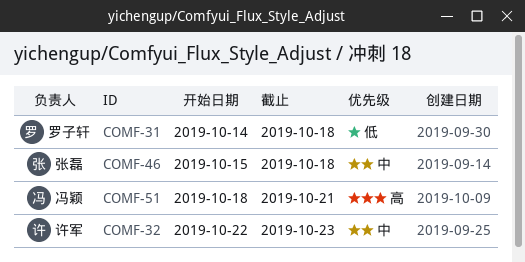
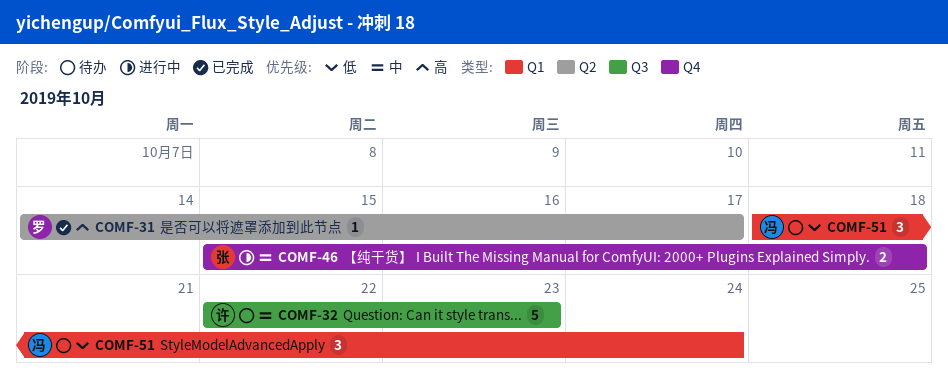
COMF-31, priority: 低 -> 高
COMF-31, due: Oct 18 -> Oct 17
COMF-51, priority: 高 -> 低
COMF-51, due: Oct 21 -> Oct 24

